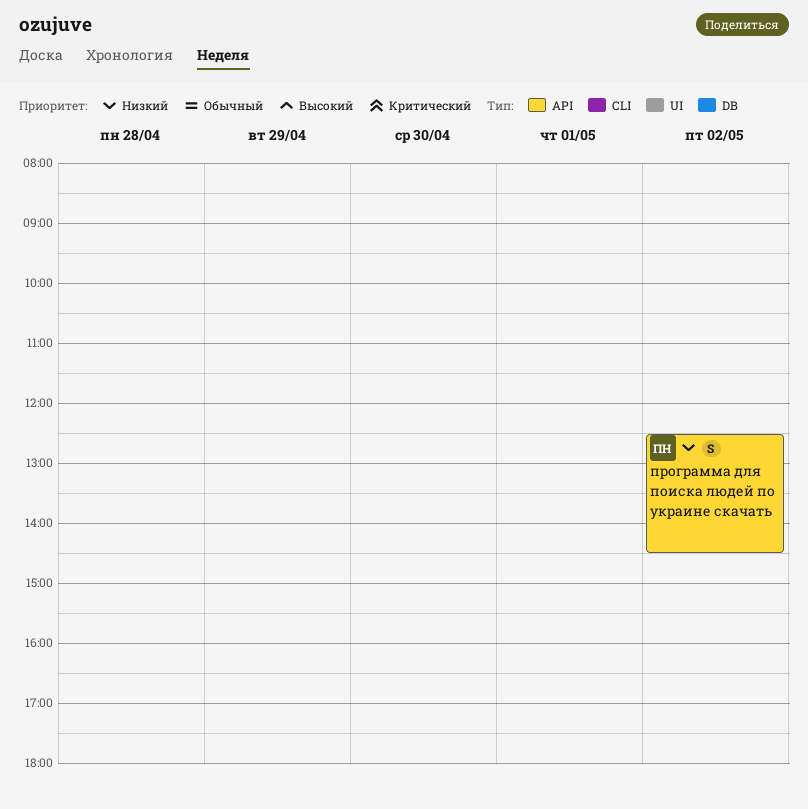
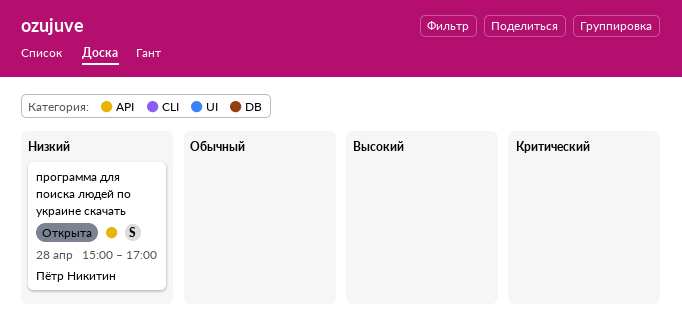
программа для поиска людей по украине скачать, day: May 2 -> Apr 28
программа для поиска людей по украине скачать, begins: 12:30 -> 15:00
программа для поиска людей по украине скачать, ends: 14:30 -> 17:00

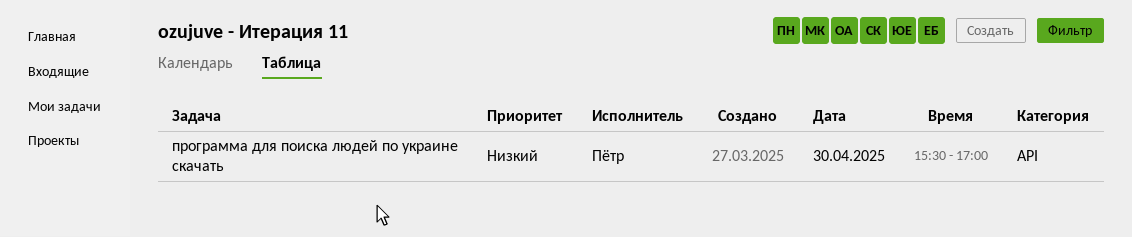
программа для поиска людей по украине скачать, day: Apr 28 -> Apr 30
программа для поиска людей по украине скачать, begins: 15:00 -> 15:30

